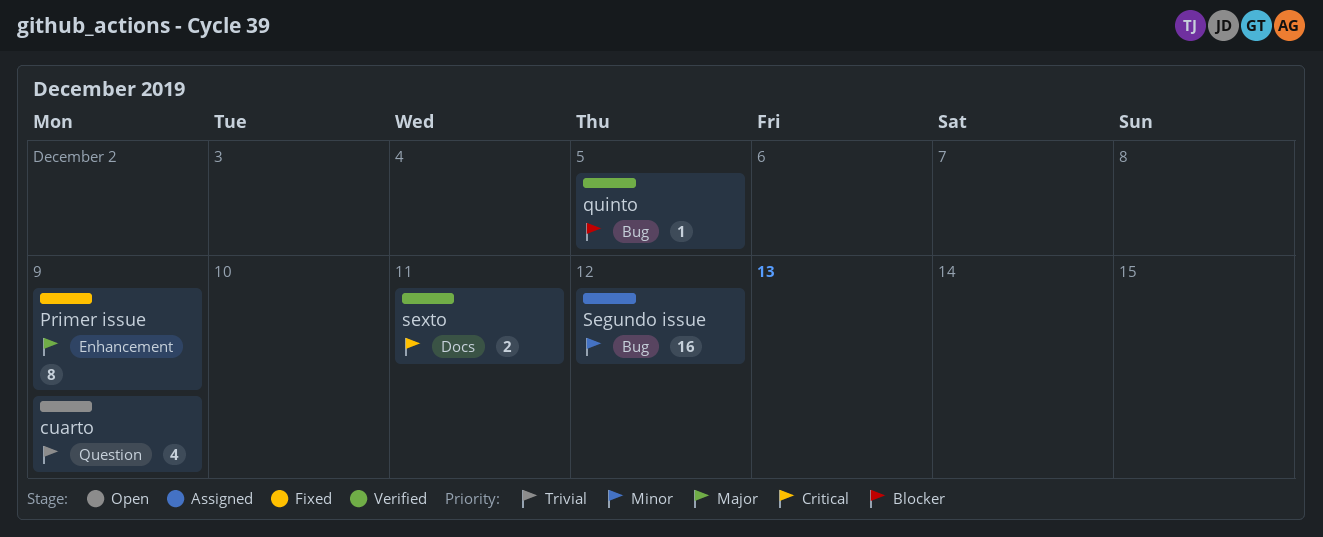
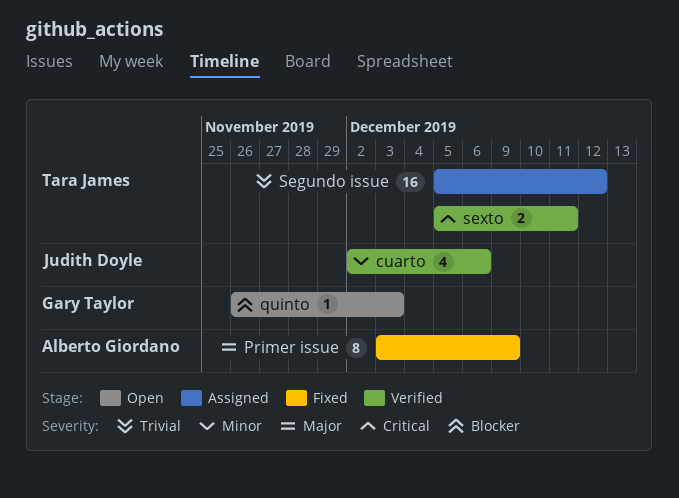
cuarto, status: Open -> Verified
cuarto, priority: Trivial -> Minor
cuarto, due: Dec 9 -> Dec 6
quinto, status: Verified -> Open
quinto, due: Dec 5 -> Dec 3
Segundo issue, priority: Minor -> Trivial

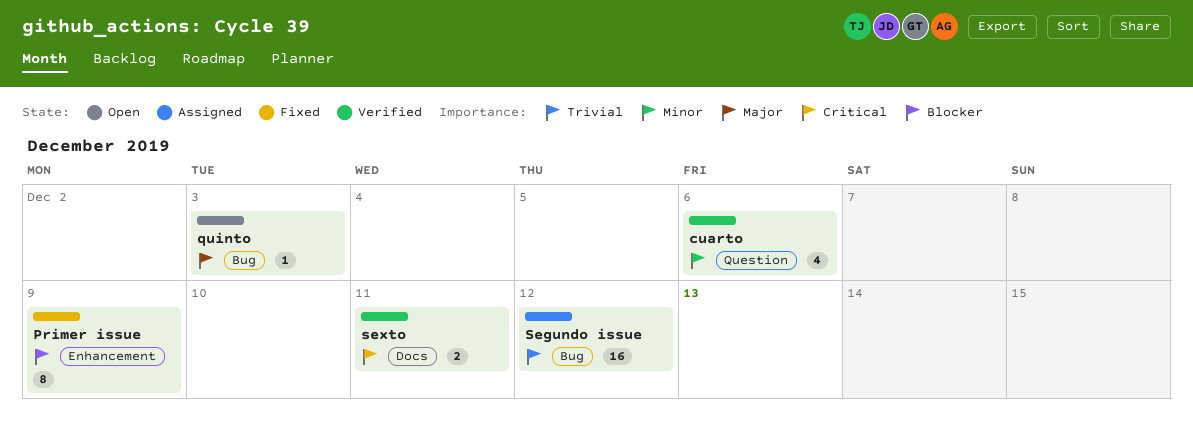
Primer issue, priority: Major -> Blocker
quinto, priority: Blocker -> Major

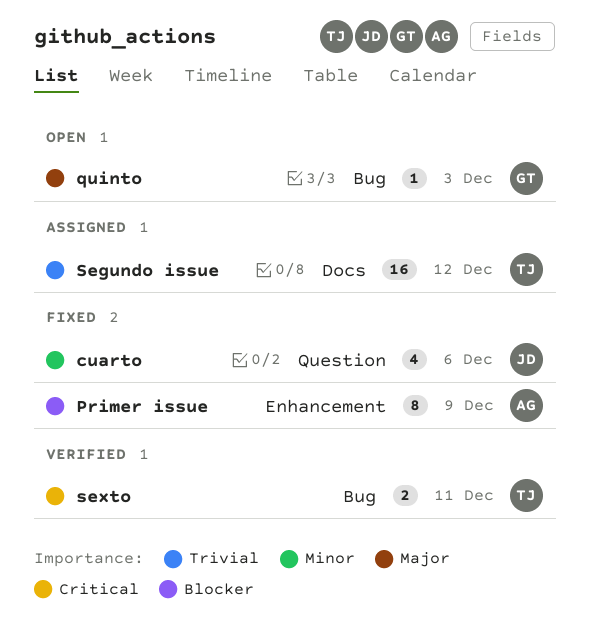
cuarto, status: Verified -> Fixed
Segundo issue, label: Bug -> Docs
sexto, label: Docs -> Bug

